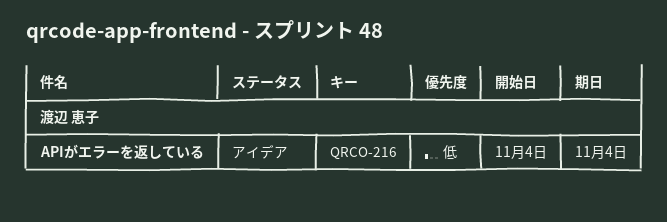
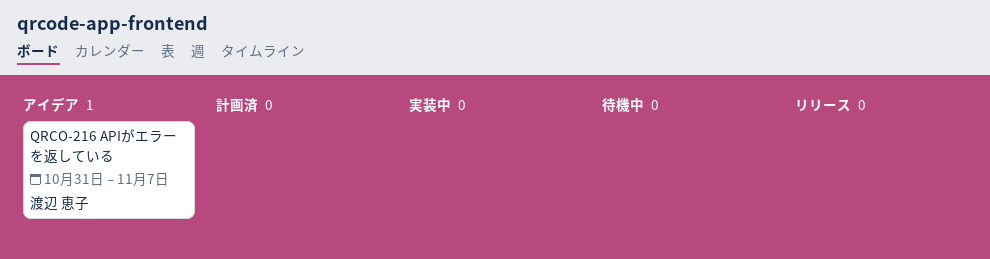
QRCO-216, start: Nov 4 -> Oct 31
QRCO-216, due: Nov 4 -> Nov 7

